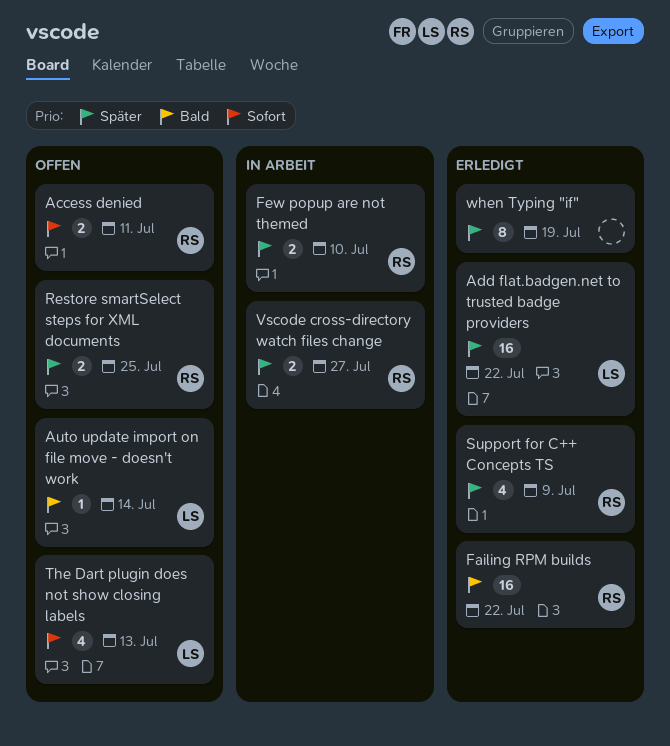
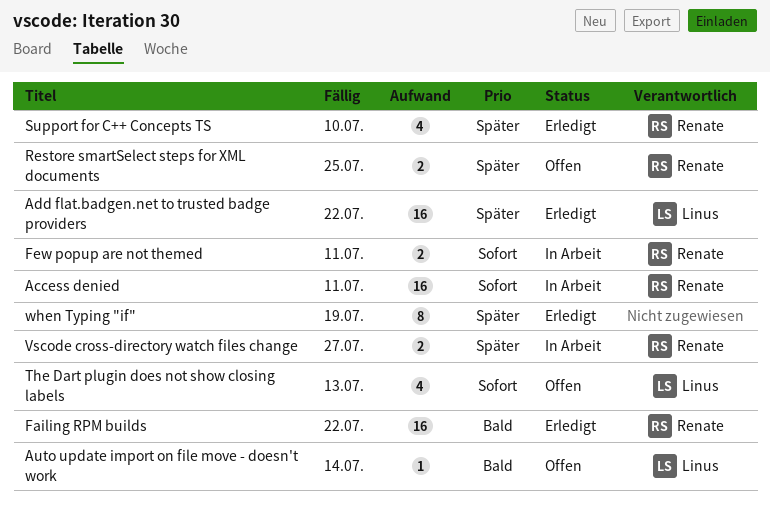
Access denied, status: Offen -> In Arbeit
Access denied, estimate: 2 -> 16
Few popup are not themed, priority: Später -> Sofort
Few popup are not themed, due: Jul 10 -> Jul 11
Support for C++ Concepts TS, due: Jul 9 -> Jul 10

